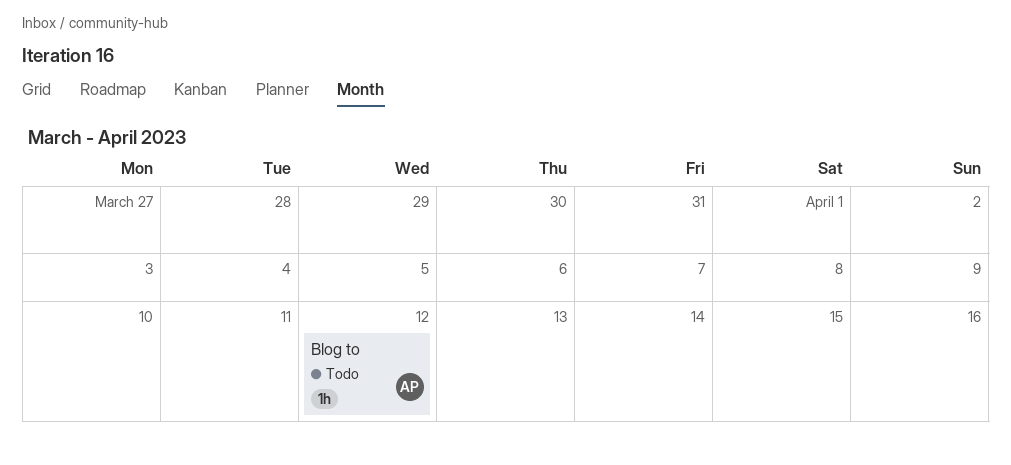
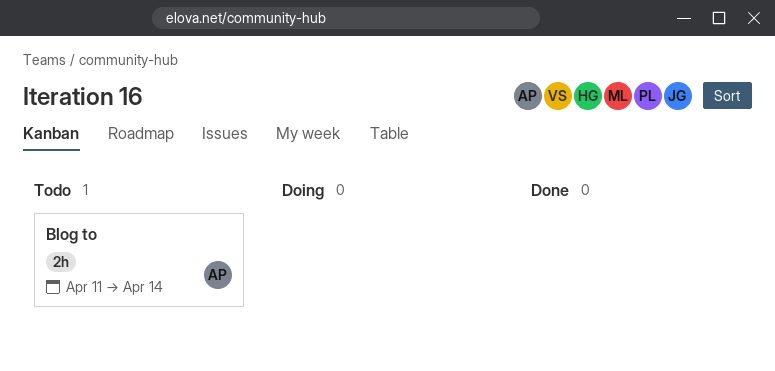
Blog to, estimate: 1h -> 2h
Blog to, due: Apr 12 -> Apr 14

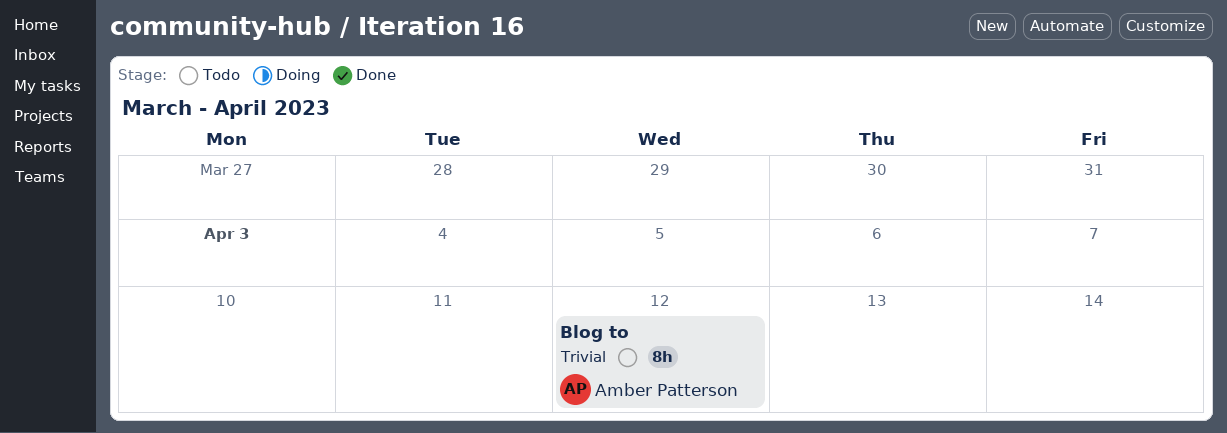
Blog to, estimate: 2h -> 8h
Blog to, due: Apr 14 -> Apr 12

